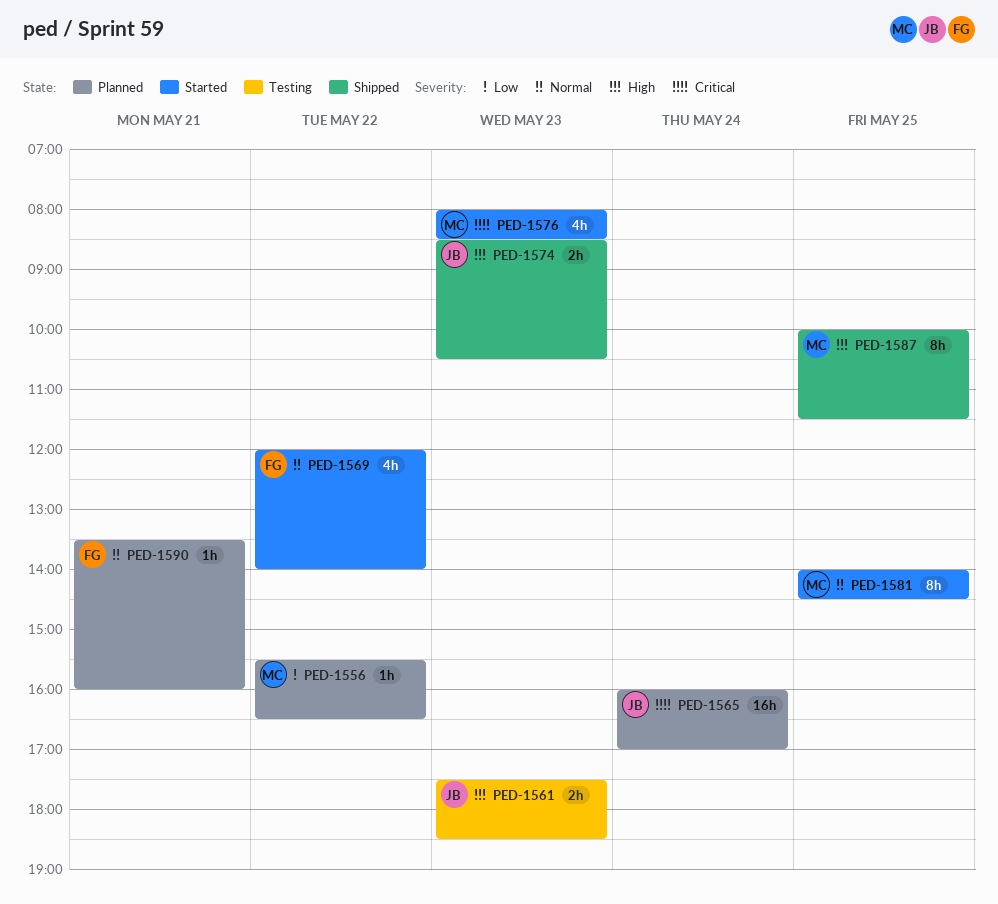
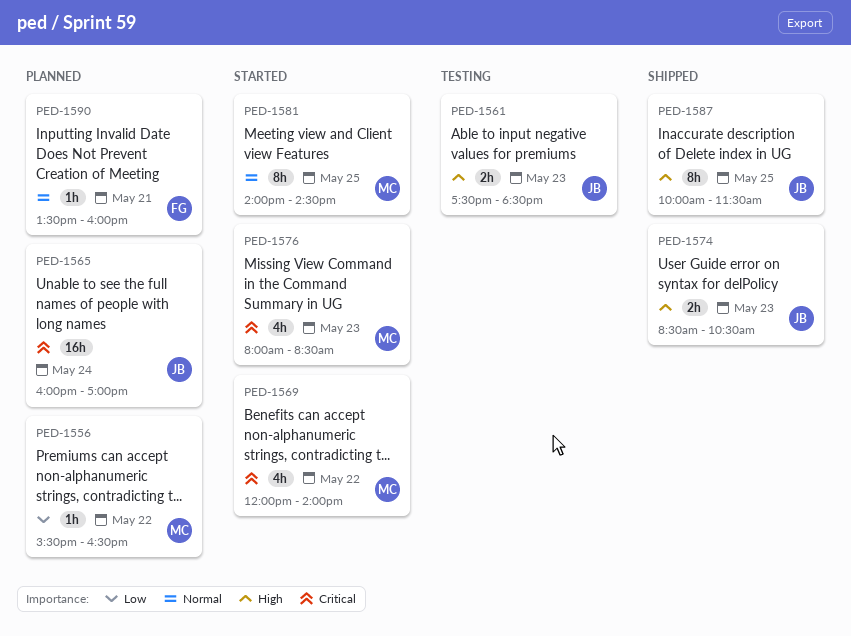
PED-1569, owner: FG -> MC
PED-1569, priority: Normal -> Critical
PED-1587, owner: MC -> JB

